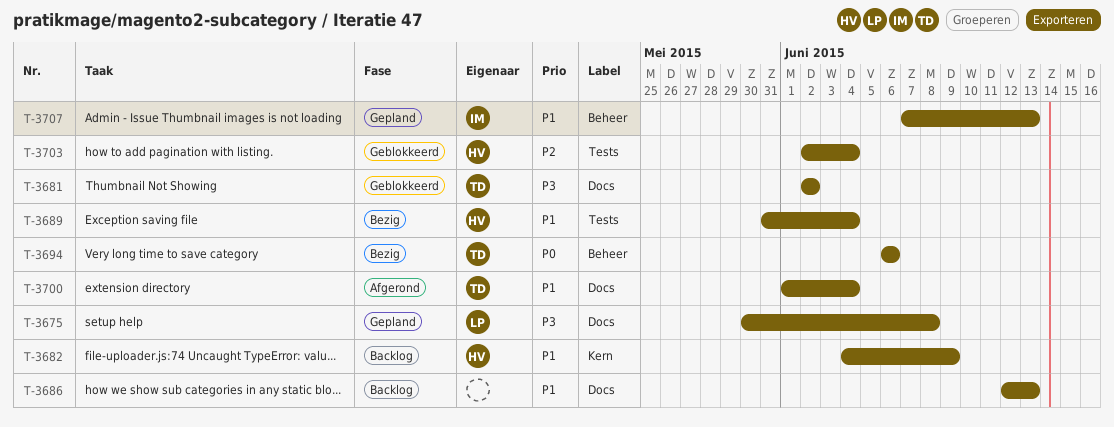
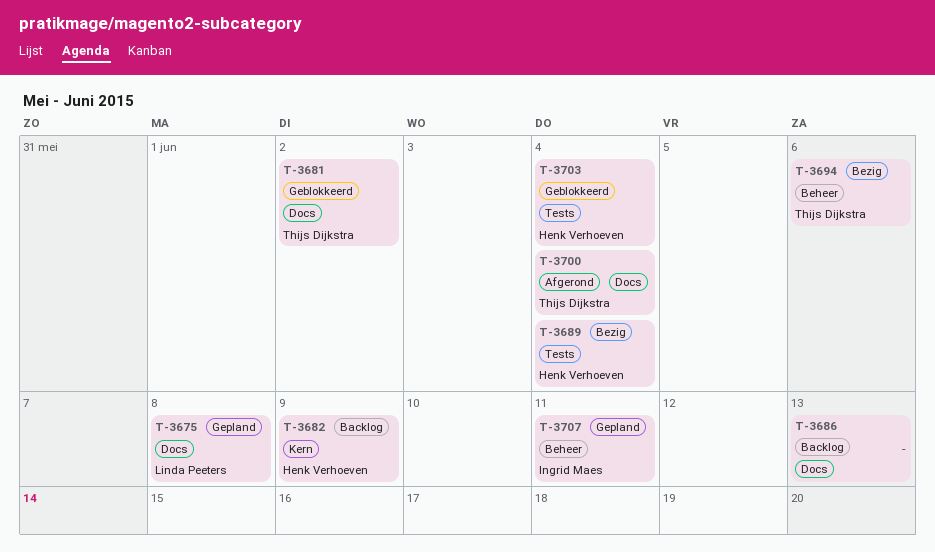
T-3707, due: Jun 13 -> Jun 11

